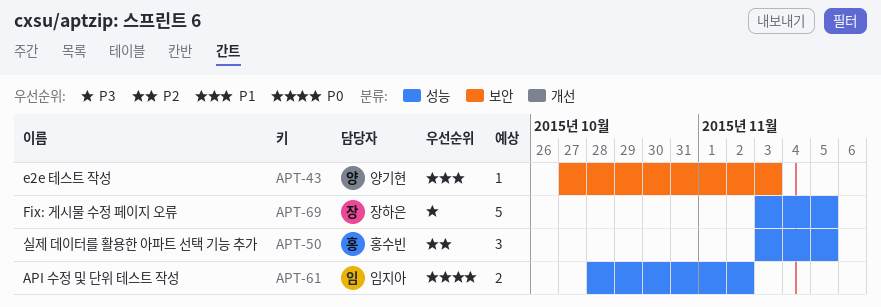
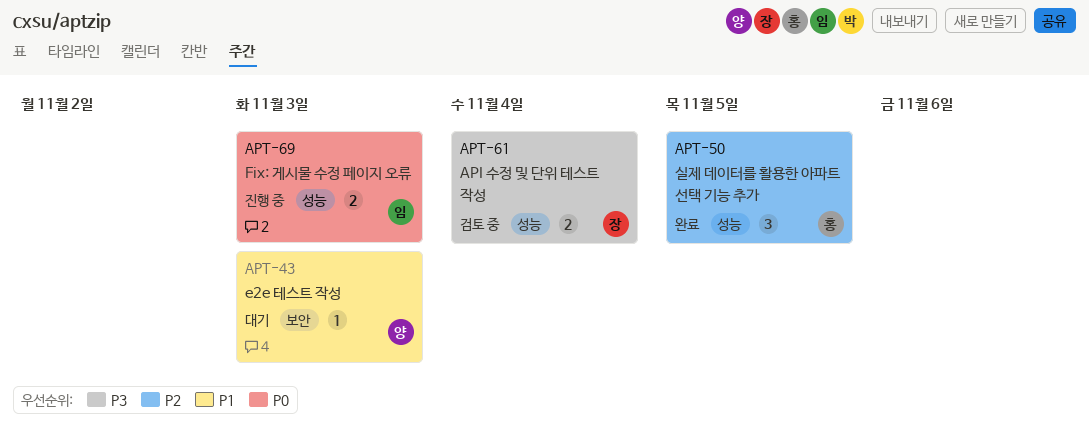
APT-61, owner: 임지아 -> 장하은
APT-61, priority: P0 -> P3
APT-61, due: Nov 2 -> Nov 4
APT-69, owner: 장하은 -> 임지아
APT-69, priority: P3 -> P0
APT-69, estimate: 5 -> 2
APT-69, due: Nov 5 -> Nov 3

